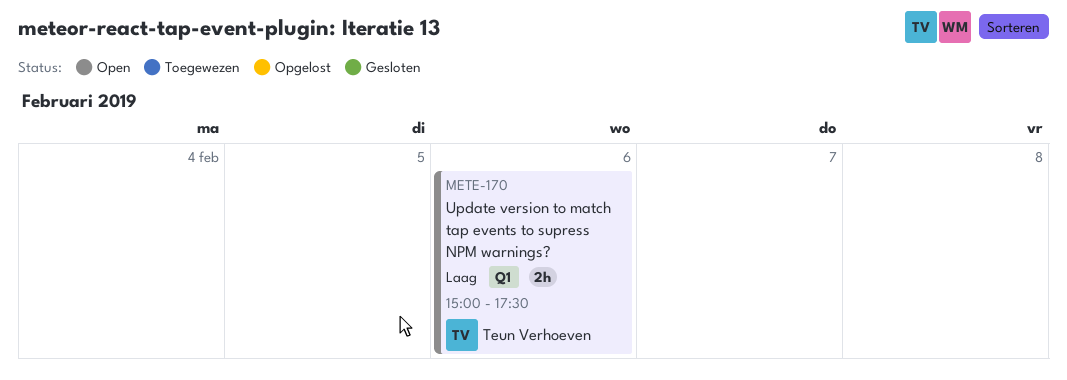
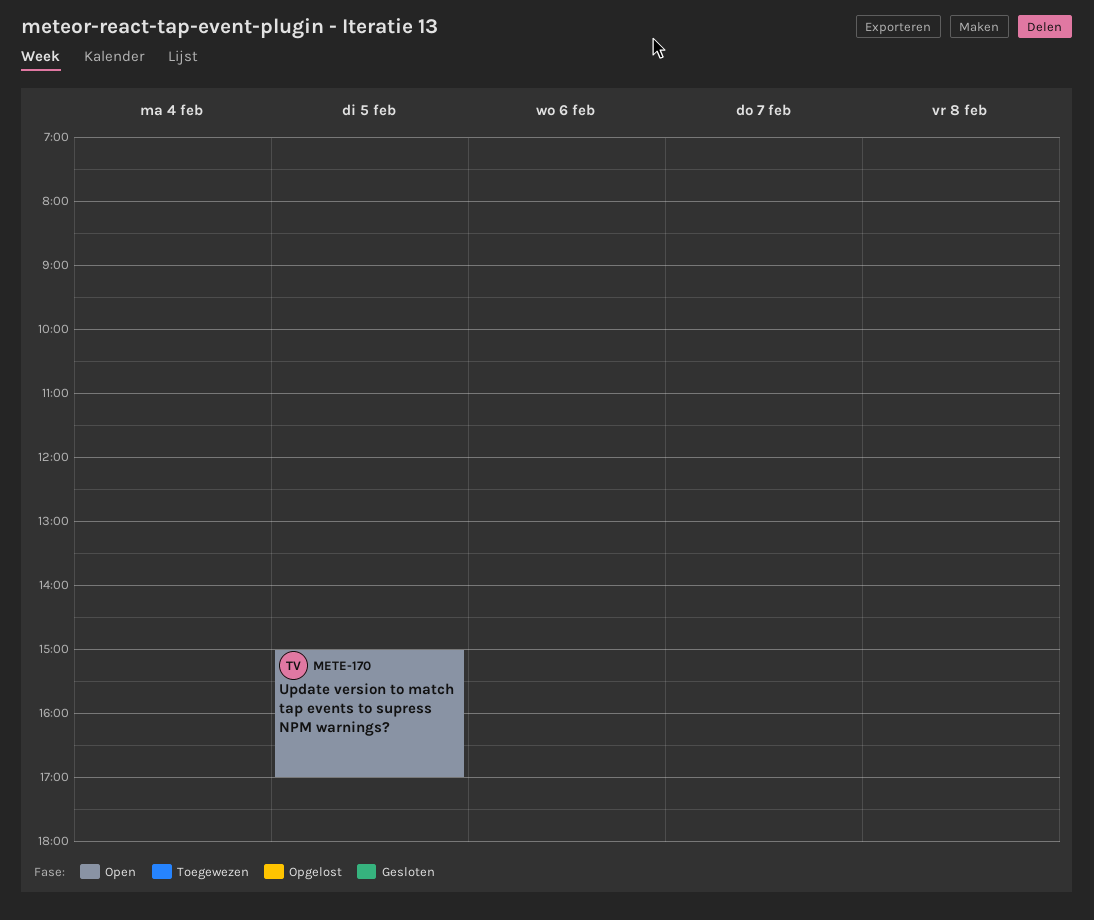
METE-170, day: Feb 6 -> Feb 5
METE-170, ends: 17:30 -> 17:00

